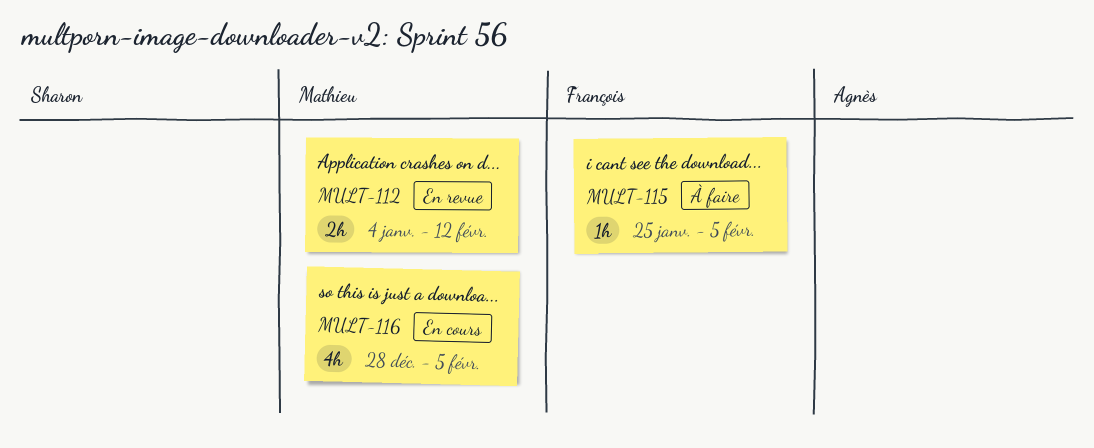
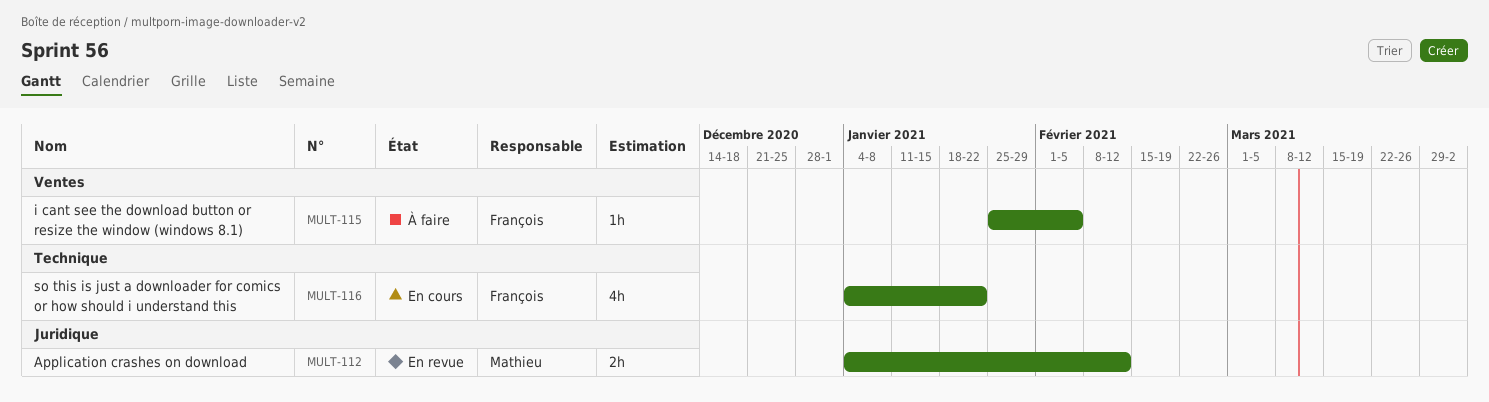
MULT-116, owner: Mathieu -> François
MULT-116, start: Dec 28 -> Jan 4
MULT-116, due: Feb 5 -> Jan 22

